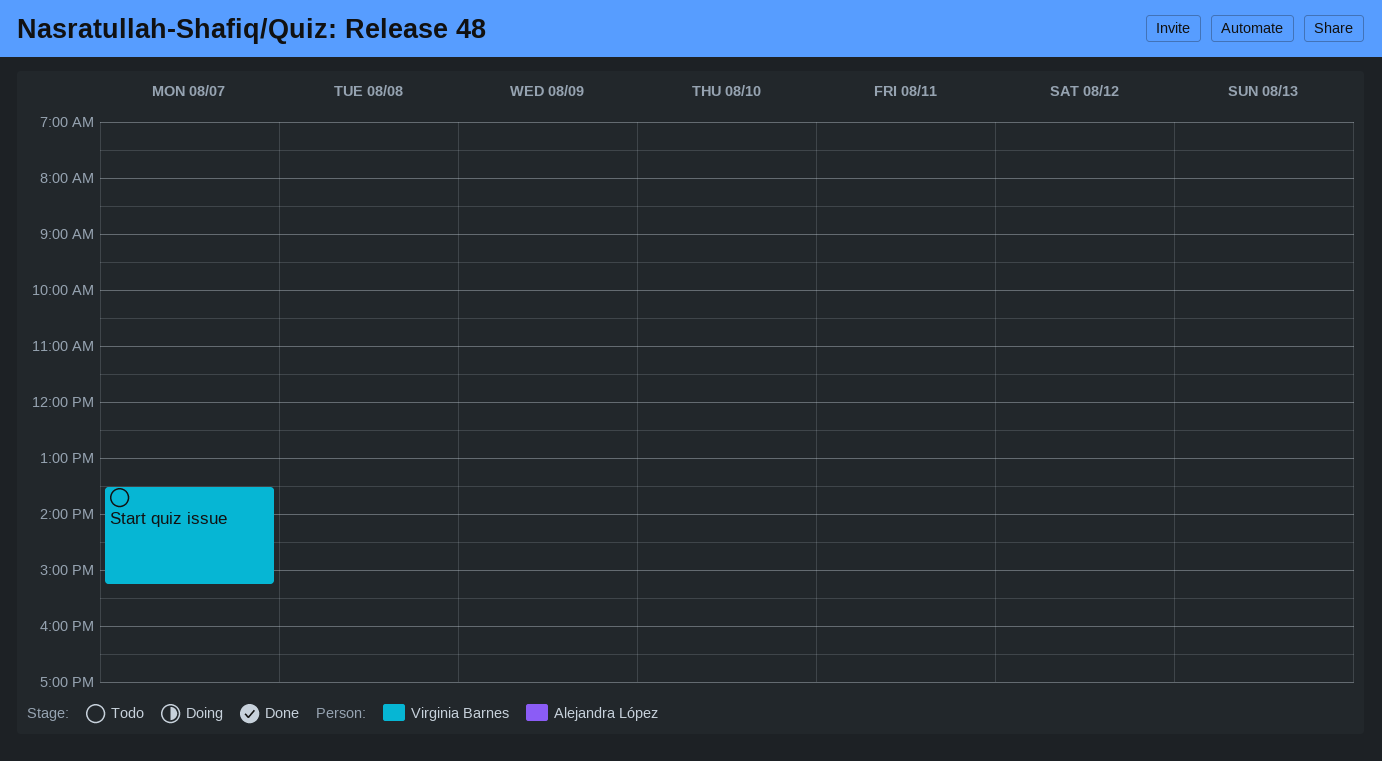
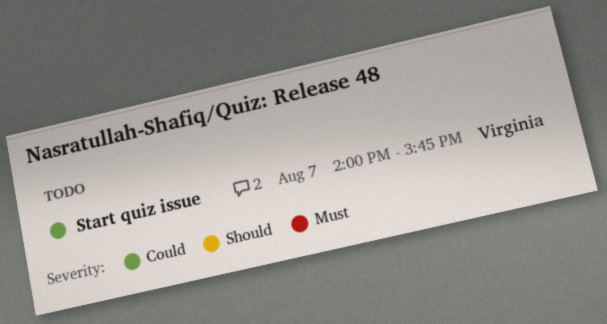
Start quiz issue, begins: 13:30 -> 14:00
Start quiz issue, ends: 15:15 -> 15:45

